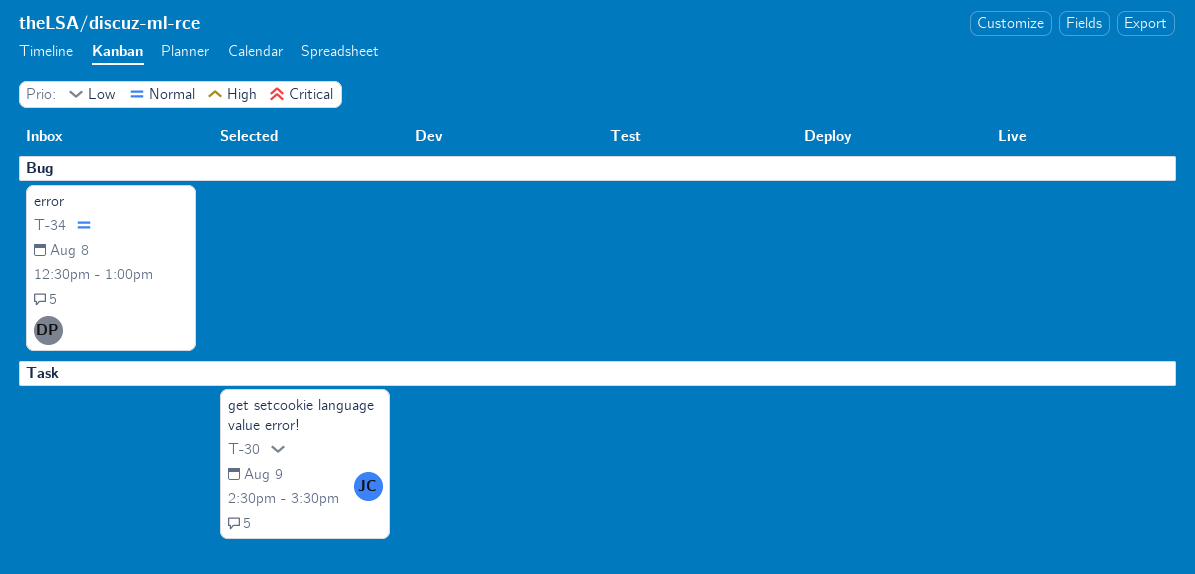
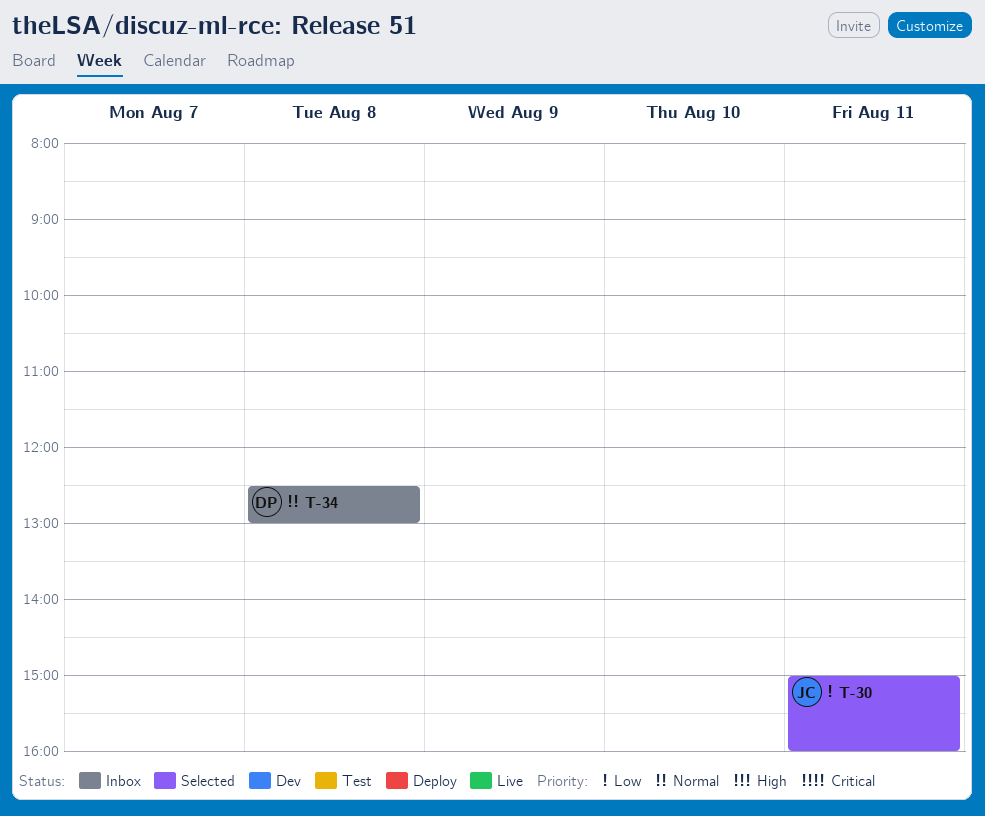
T-30, day: Aug 9 -> Aug 11
T-30, begins: 14:30 -> 15:00
T-30, ends: 15:30 -> 16:00

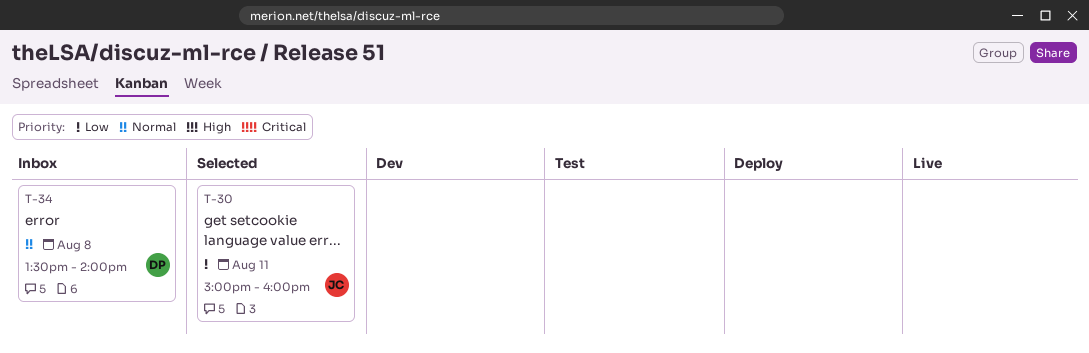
T-34, begins: 12:30 -> 13:30
T-34, ends: 13:00 -> 14:00

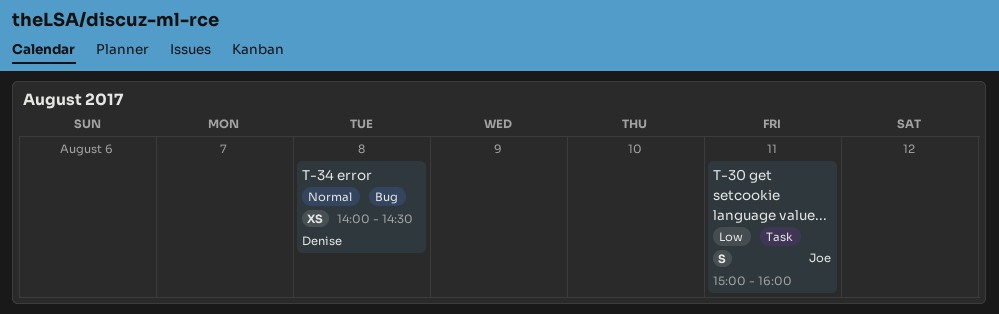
T-34, begins: 13:30 -> 14:00
T-34, ends: 14:00 -> 14:30

